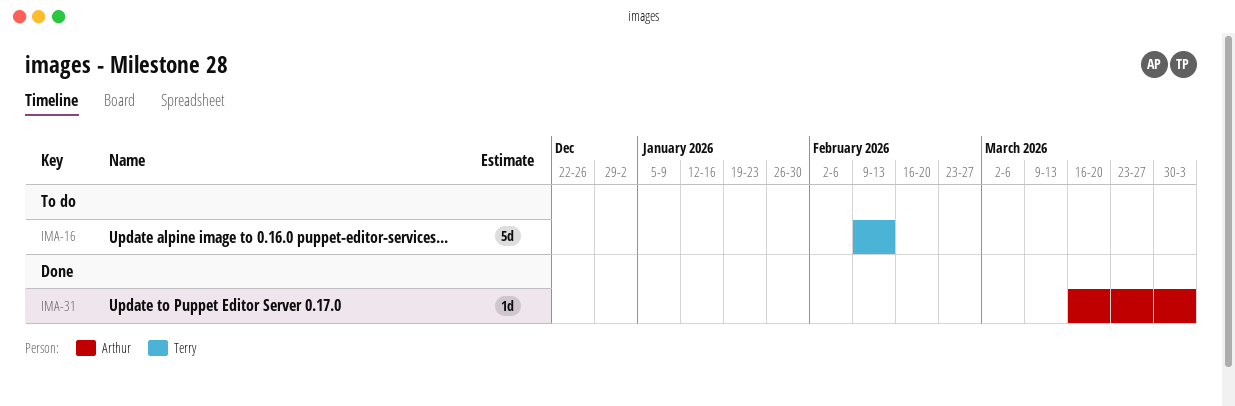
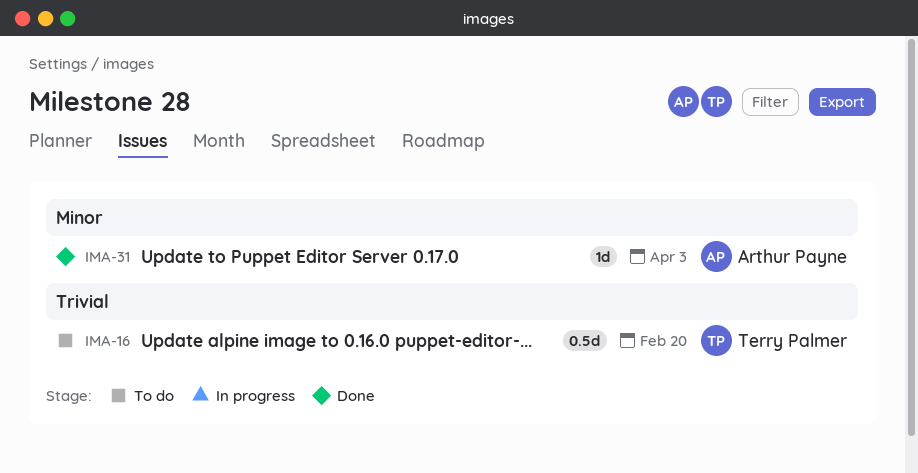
IMA-16, estimate: 5d -> 0.5d
IMA-16, due: Feb 13 -> Feb 20

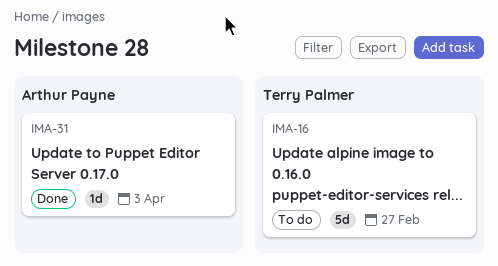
IMA-16, estimate: 0.5d -> 5d
IMA-16, due: Feb 20 -> Feb 27

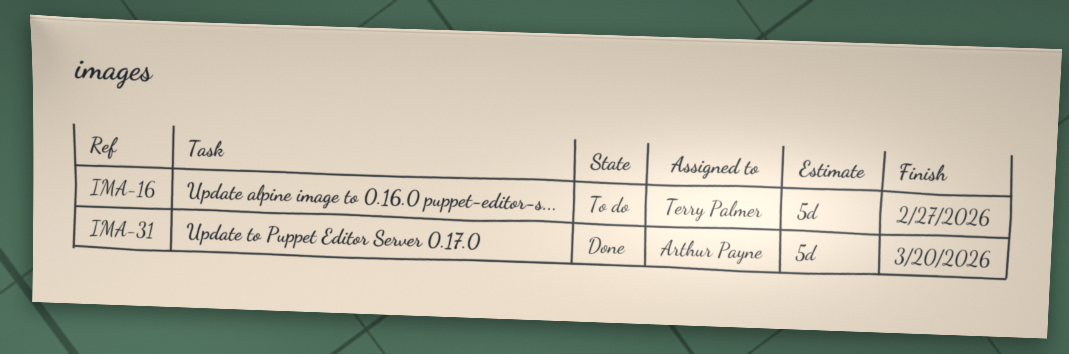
IMA-31, estimate: 1d -> 5d
IMA-31, due: Apr 3 -> Mar 20

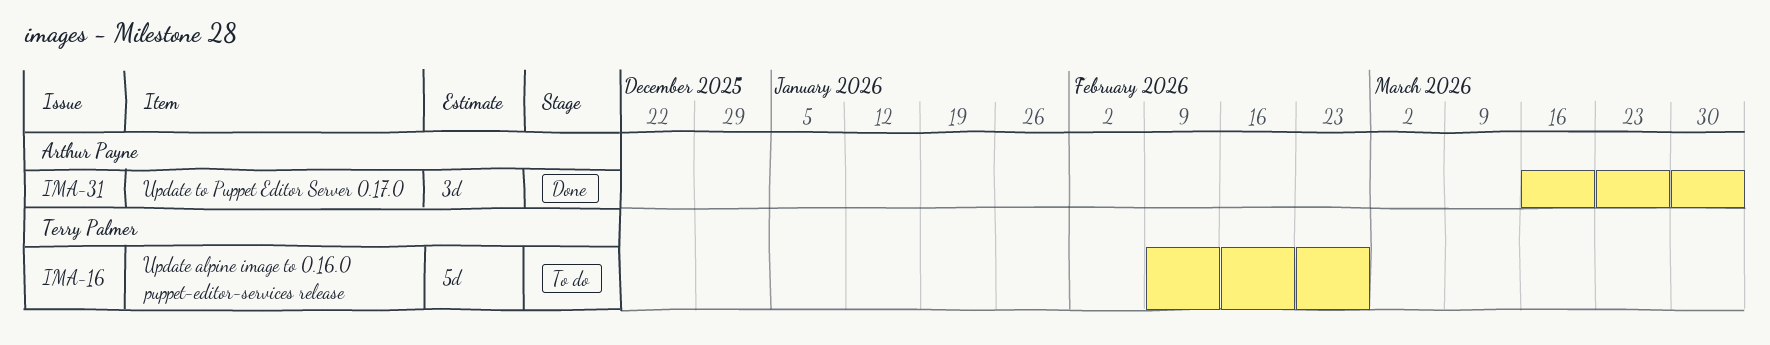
IMA-31, estimate: 5d -> 3d
IMA-31, due: Mar 20 -> Apr 3

